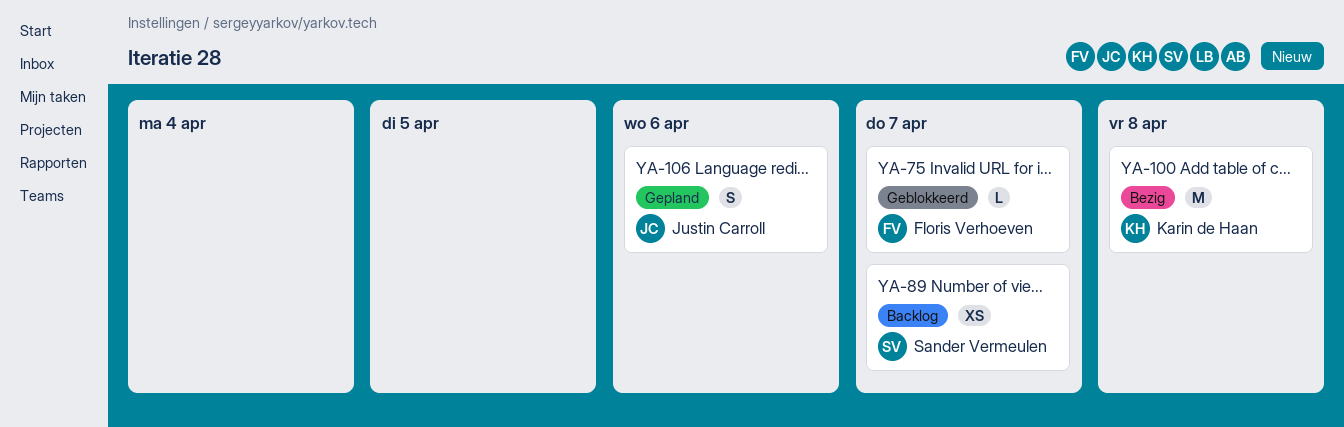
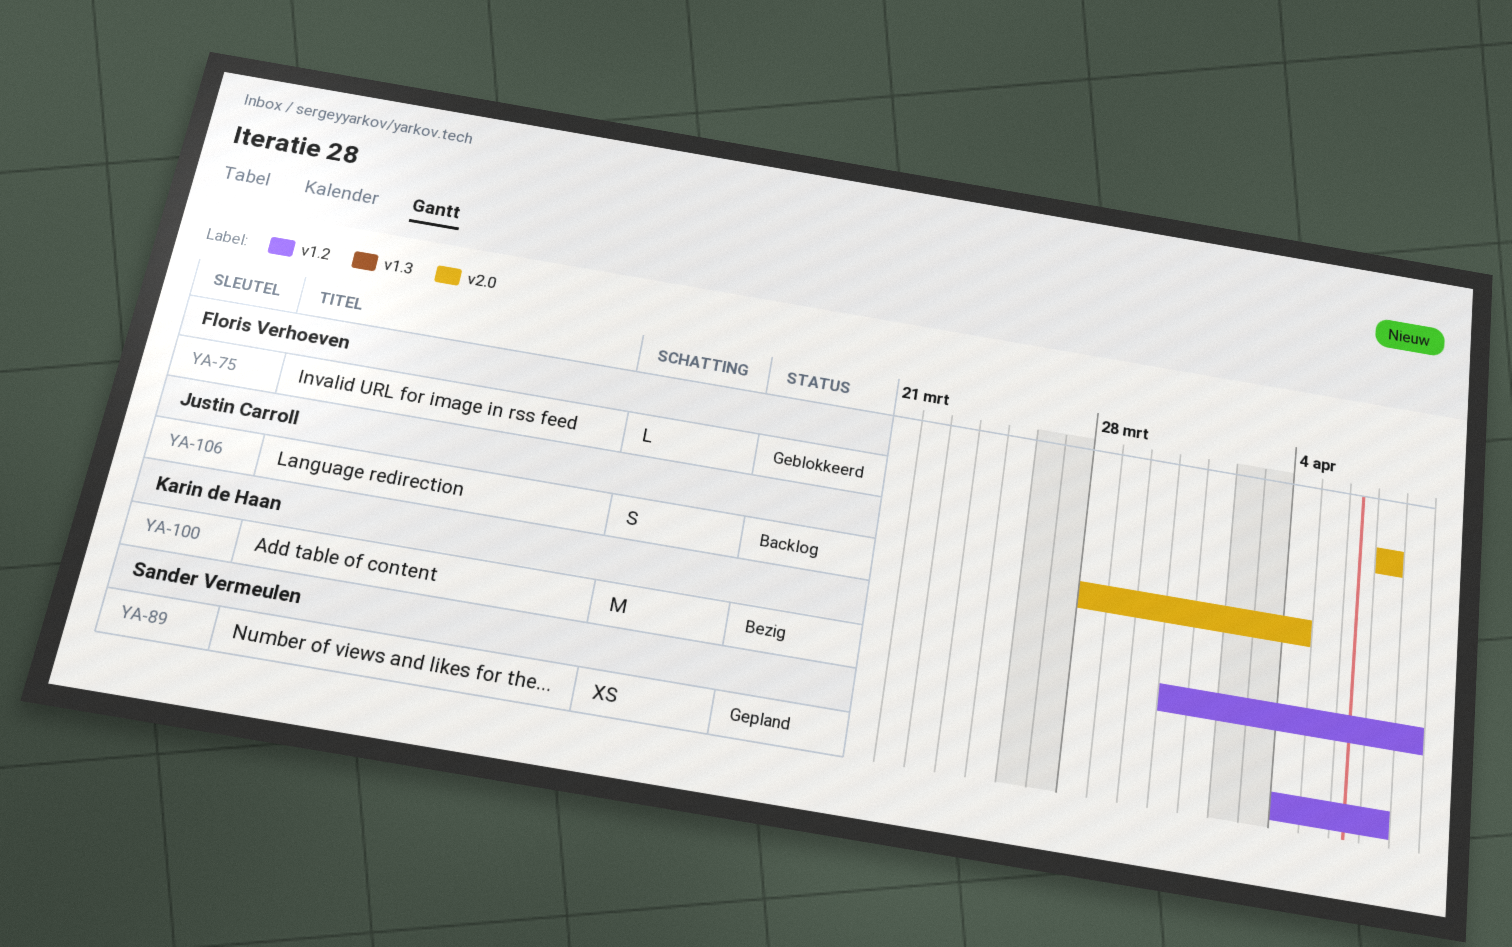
YA-89, status: Backlog -> Gepland
YA-106, status: Gepland -> Backlog
YA-106, due: Apr 6 -> Apr 4

